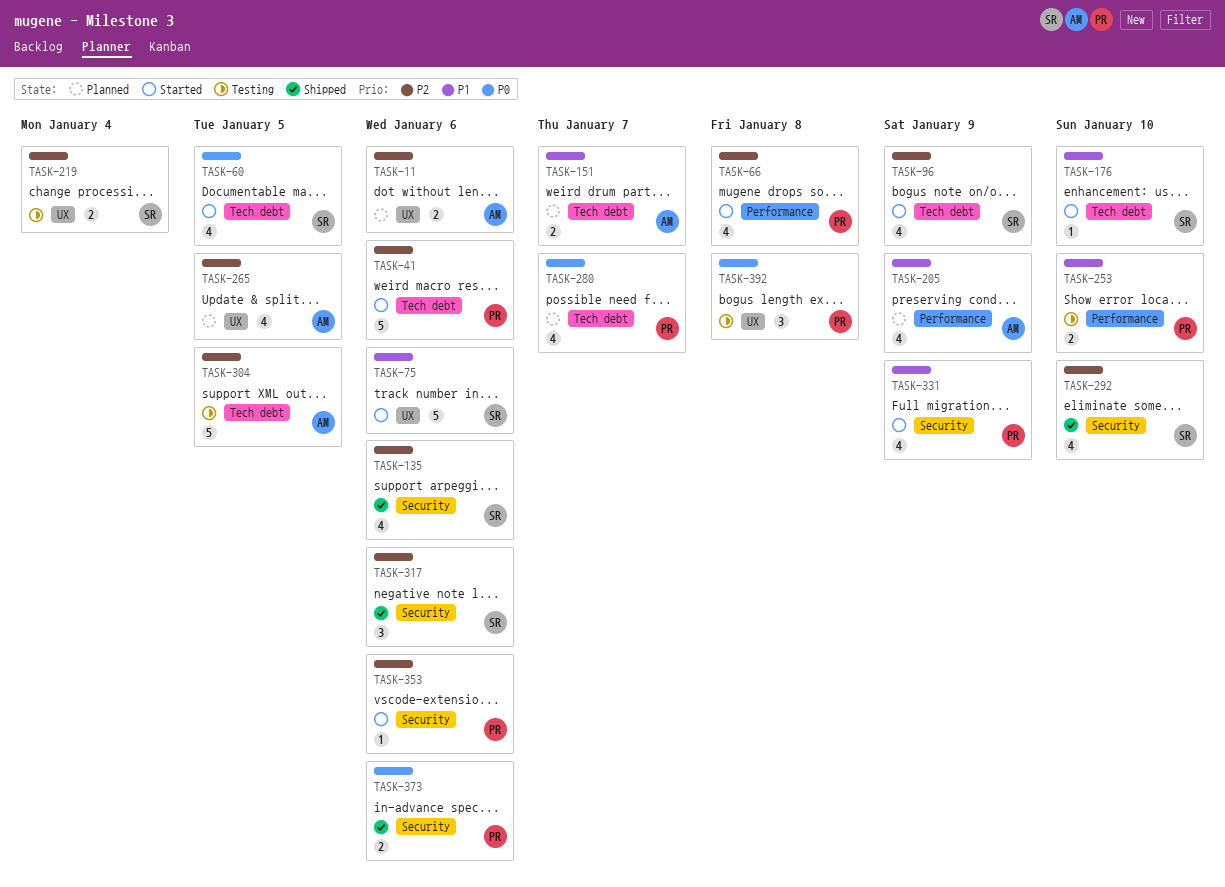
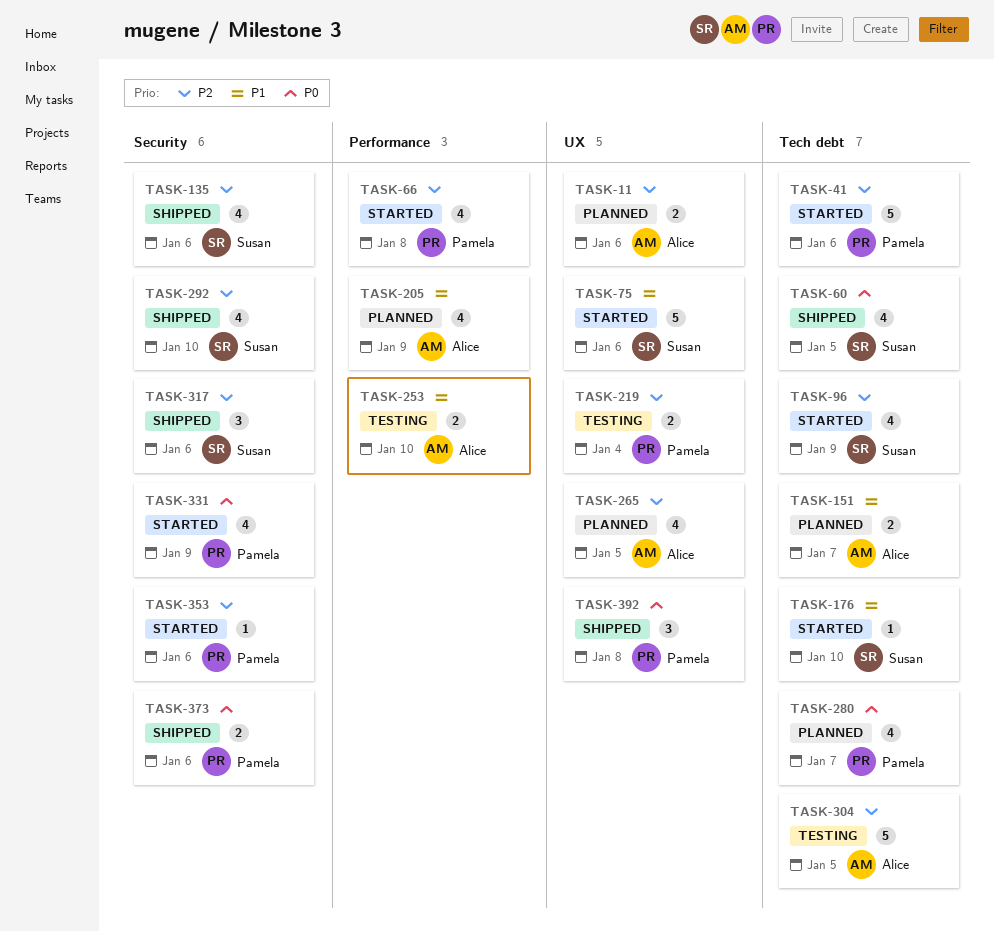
TASK-60, status: Started -> Shipped
TASK-219, owner: Susan -> Pamela
TASK-253, owner: Pamela -> Alice
TASK-331, priority: P1 -> P0
TASK-392, status: Testing -> Shipped

